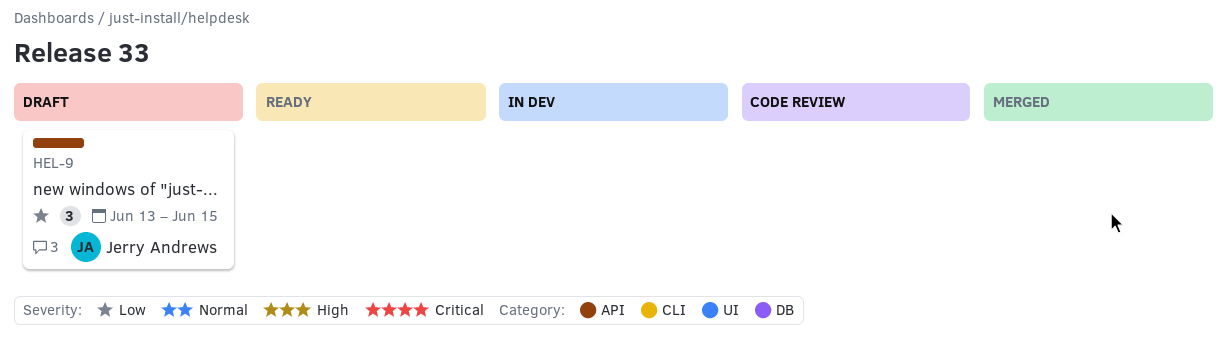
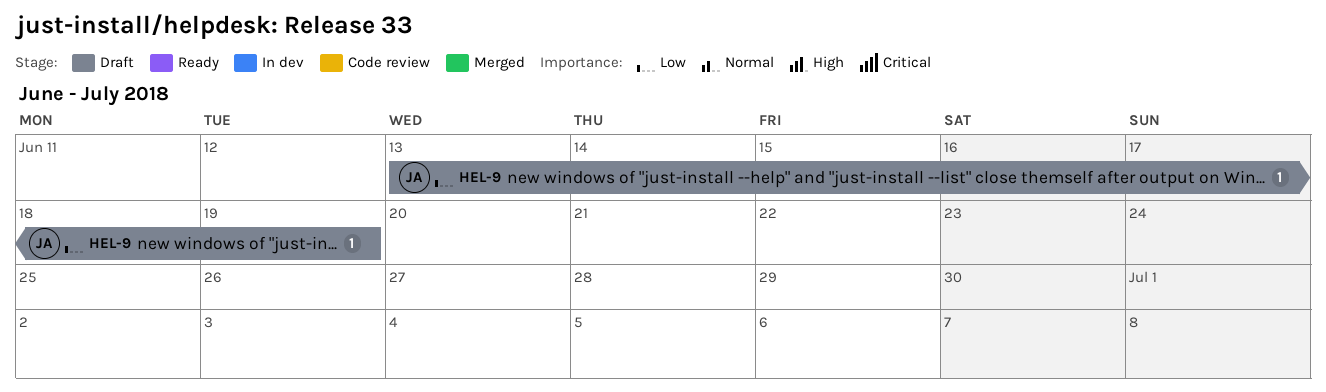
HEL-9, estimate: 3 -> 1
HEL-9, due: Jun 15 -> Jun 19

